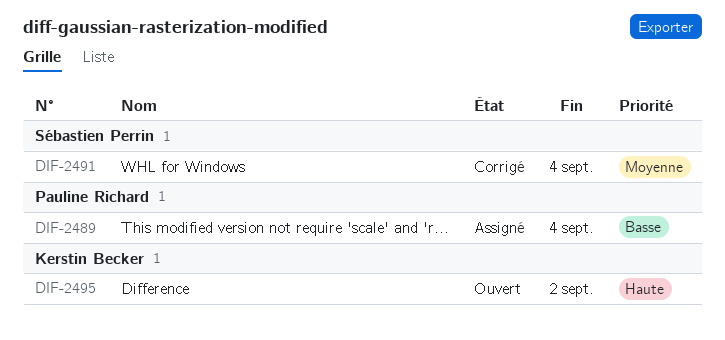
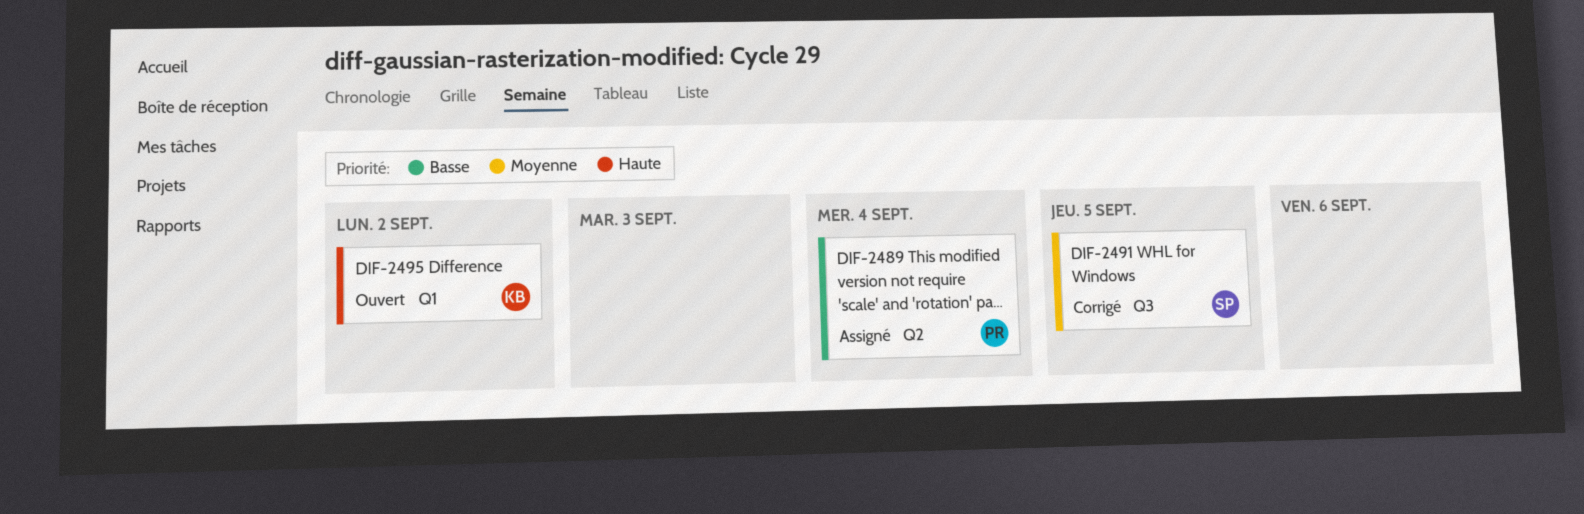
DIF-2491, due: Sep 4 -> Sep 5

